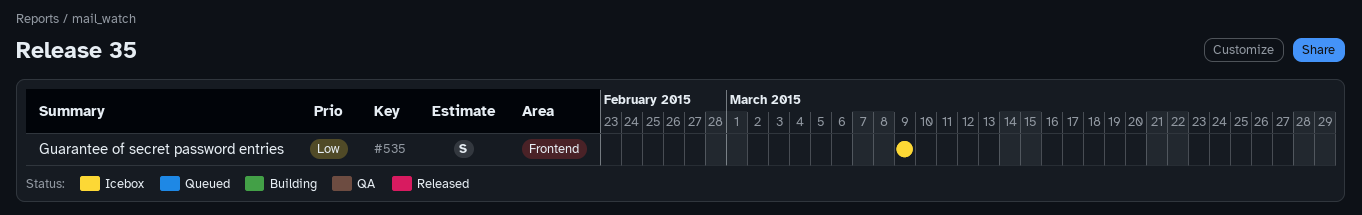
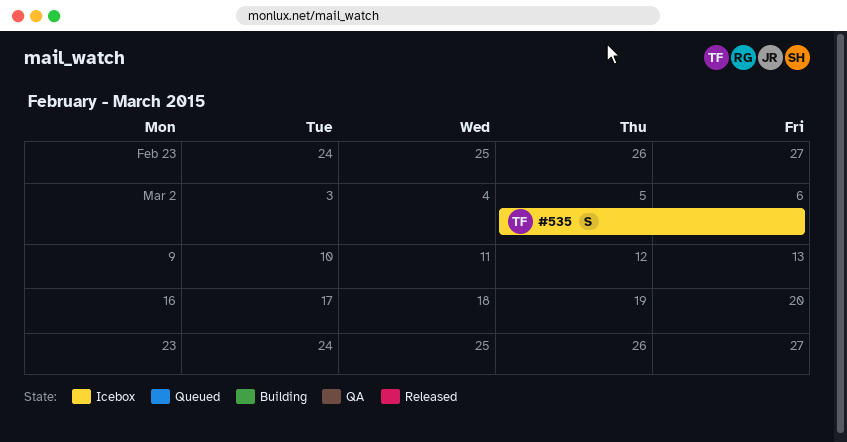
#535, start: Mar 9 -> Mar 5
#535, due: Mar 9 -> Mar 6

